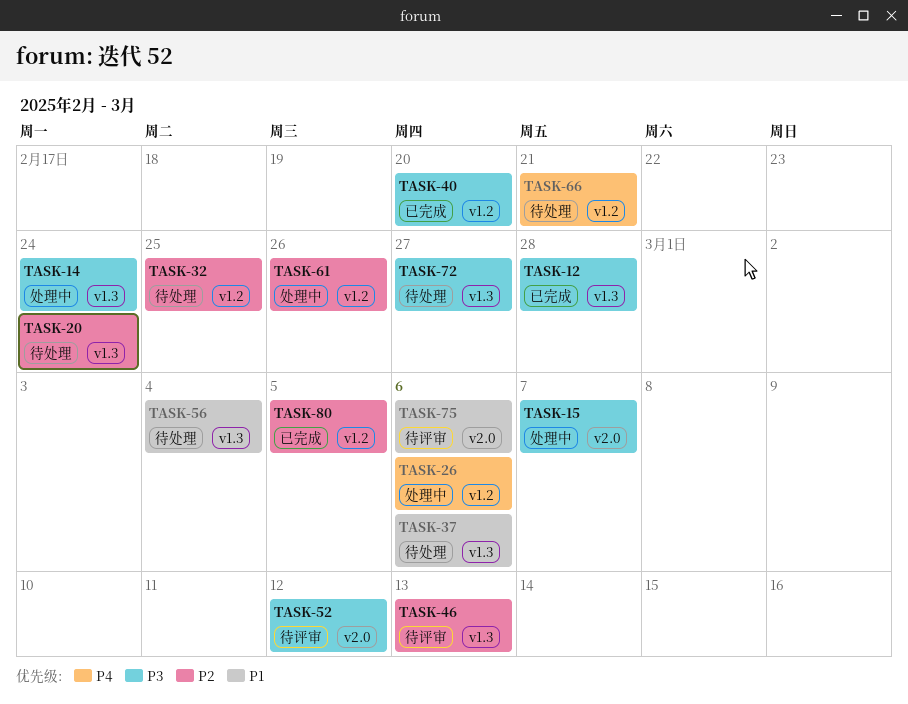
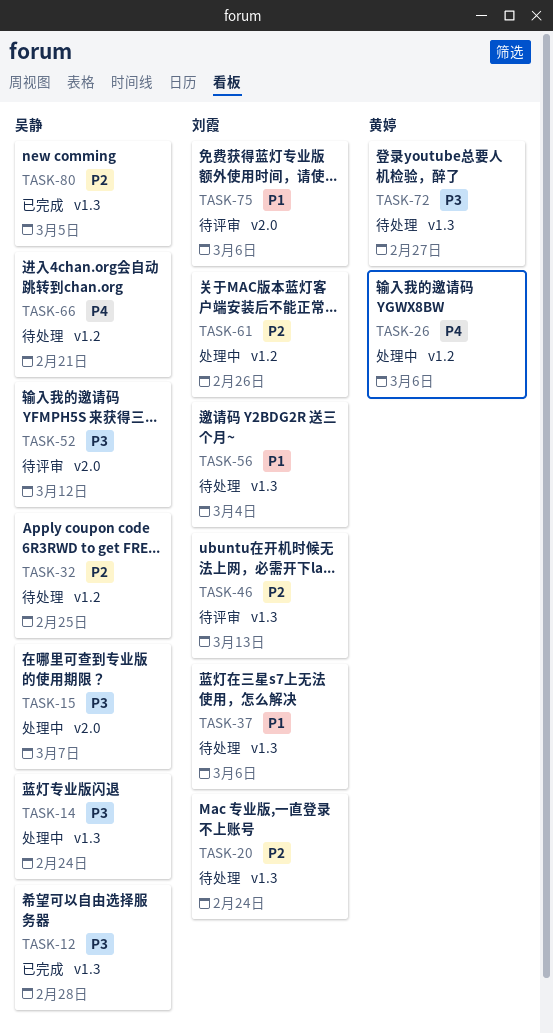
TASK-40: present -> none
TASK-80, label: v1.2 -> v1.3

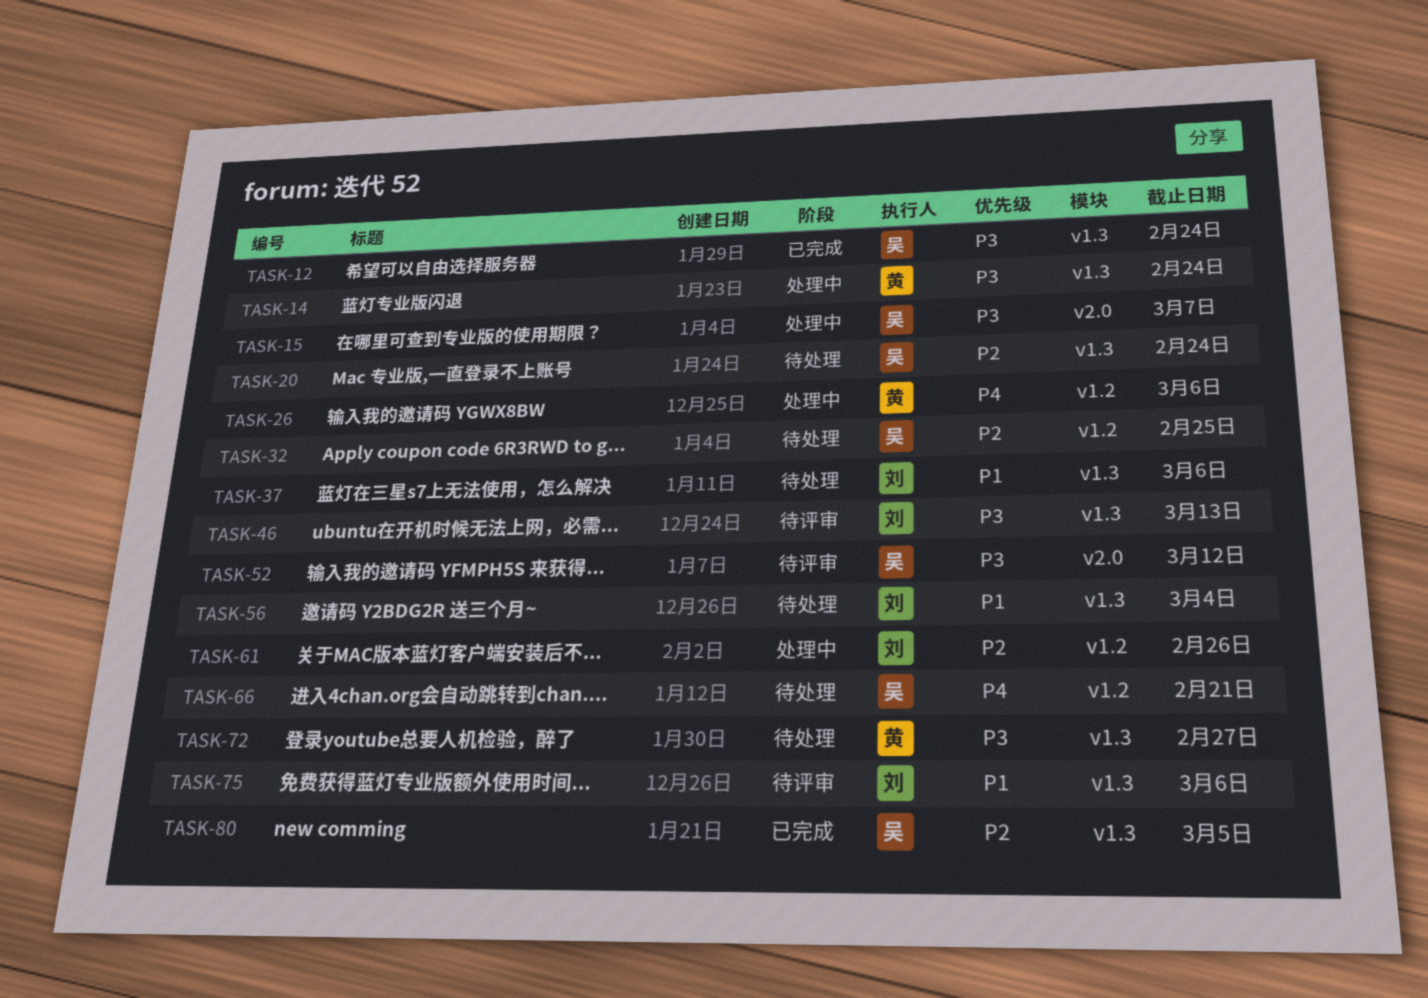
TASK-12, due: Feb 28 -> Feb 24
TASK-14, owner: 吴静 -> 黄婷
TASK-20, owner: 刘霞 -> 吴静
TASK-46, priority: P2 -> P3
TASK-75, label: v2.0 -> v1.3

